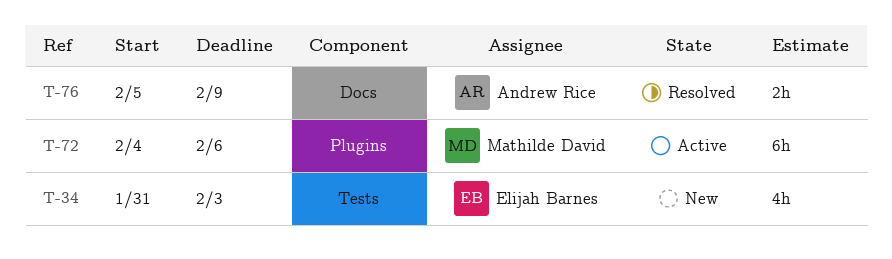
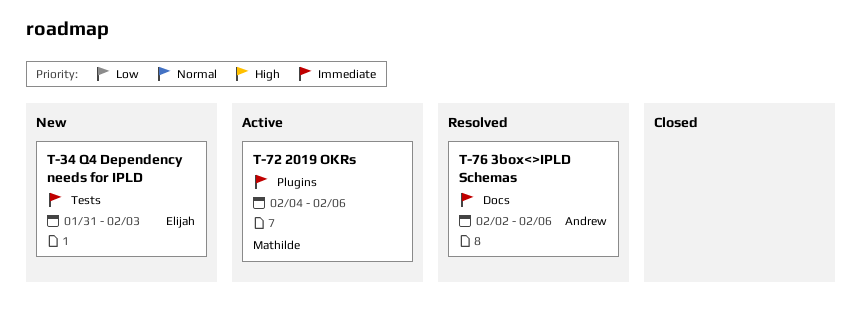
T-76, start: Feb 5 -> Feb 2
T-76, due: Feb 9 -> Feb 6

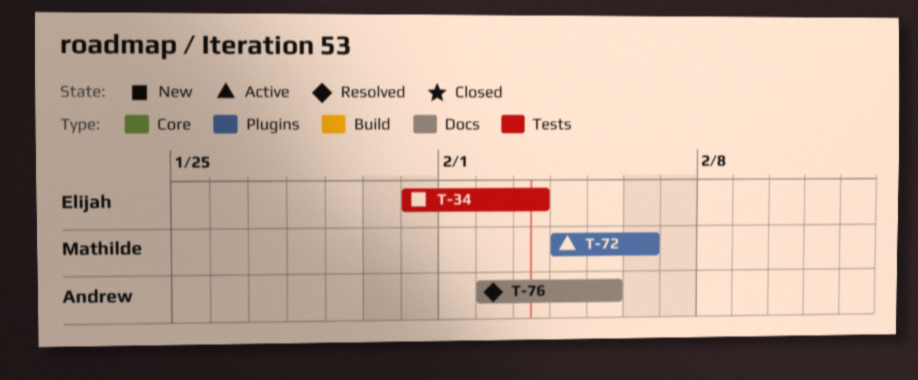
T-76, due: Feb 6 -> Feb 5

